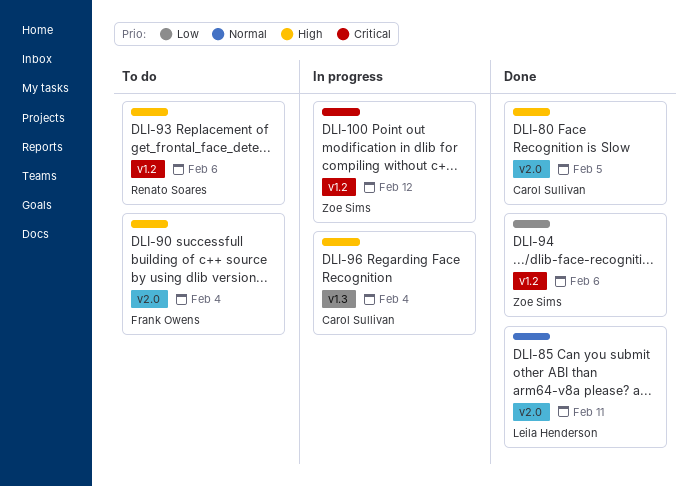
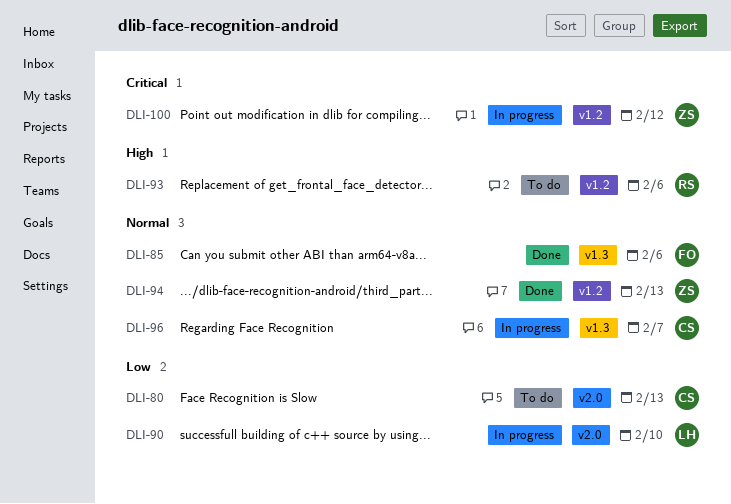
DLI-80, status: Done -> To do
DLI-80, priority: High -> Low
DLI-80, due: Feb 5 -> Feb 13
DLI-85, owner: Leila Henderson -> Frank Owens
DLI-85, label: v2.0 -> v1.3
DLI-85, due: Feb 11 -> Feb 6
DLI-90, status: To do -> In progress
DLI-90, owner: Frank Owens -> Leila Henderson
DLI-90, priority: High -> Low
DLI-90, due: Feb 4 -> Feb 10
DLI-94, priority: Low -> Normal
DLI-94, due: Feb 6 -> Feb 13
DLI-96, priority: High -> Normal
DLI-96, due: Feb 4 -> Feb 7

